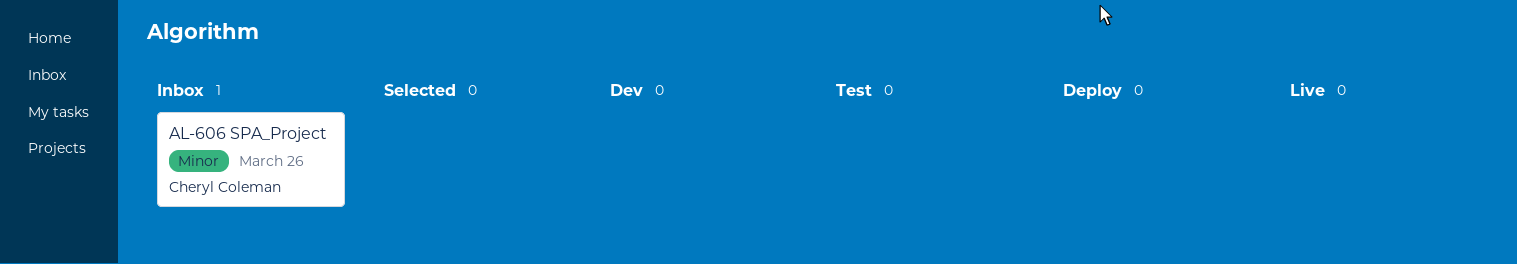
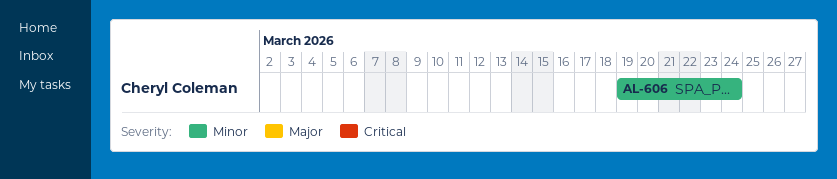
AL-606, due: Mar 26 -> Mar 24

